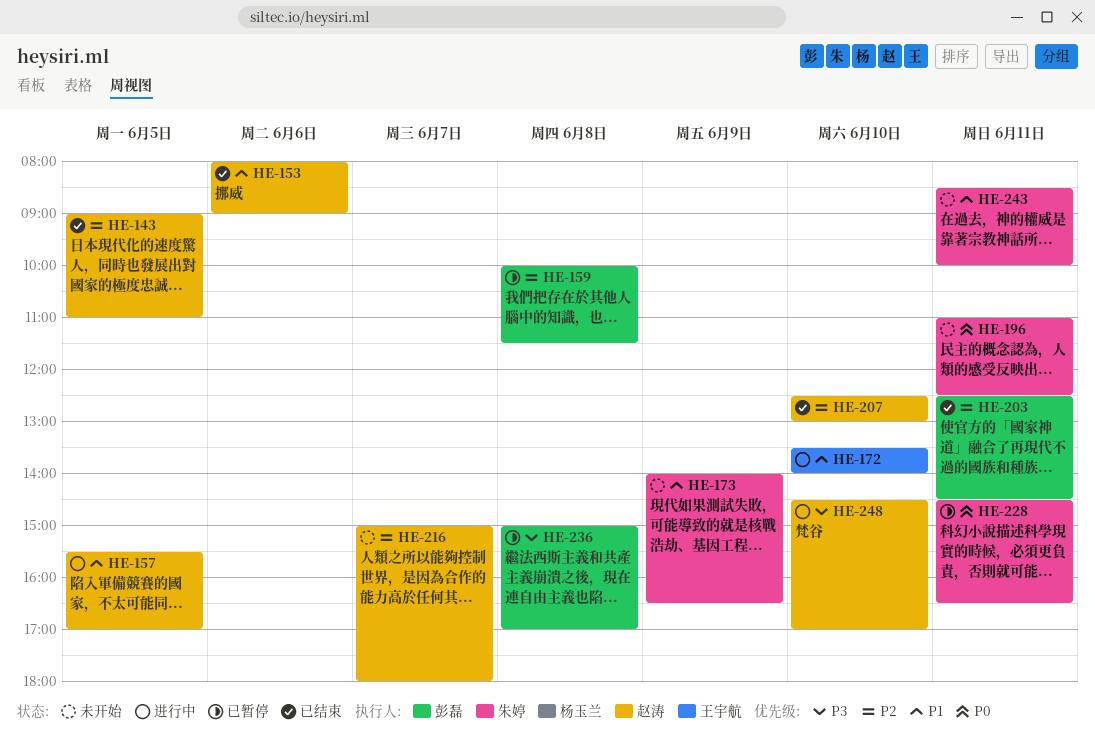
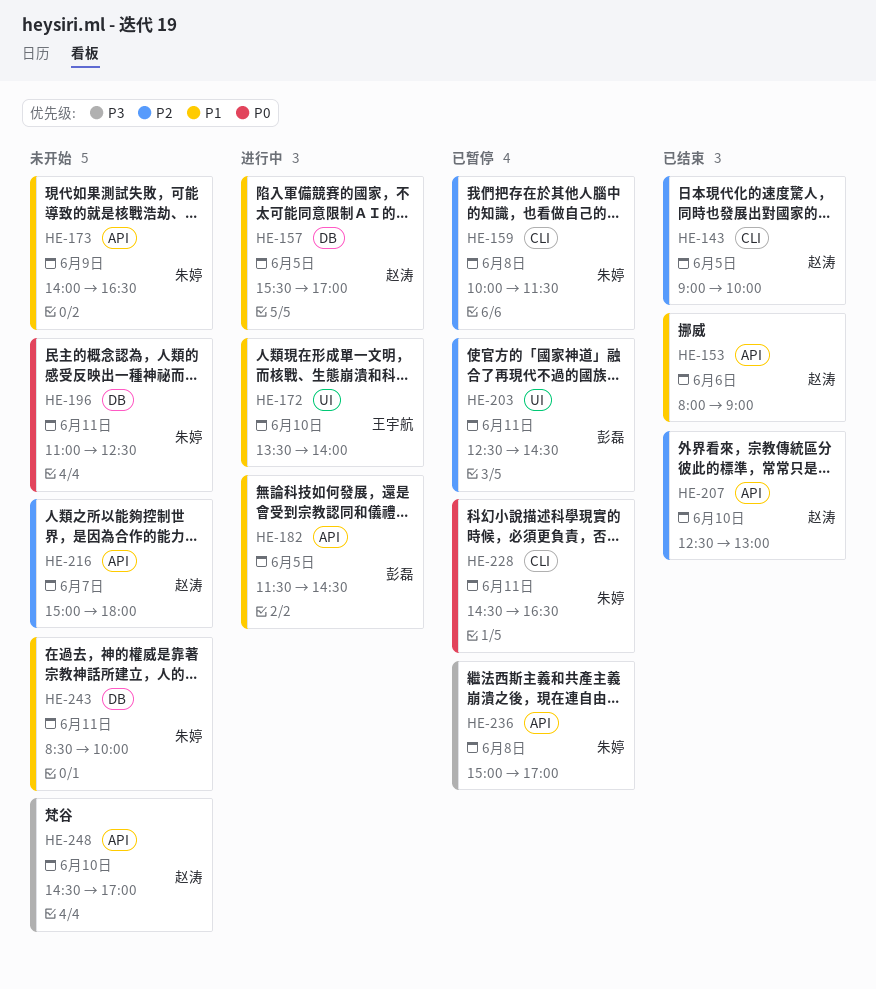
HE-143, ends: 11:00 -> 10:00
HE-159, owner: 彭磊 -> 朱婷
HE-182: none -> present
HE-203, status: 已结束 -> 已暂停
HE-236, owner: 彭磊 -> 朱婷
HE-248, status: 进行中 -> 未开始

